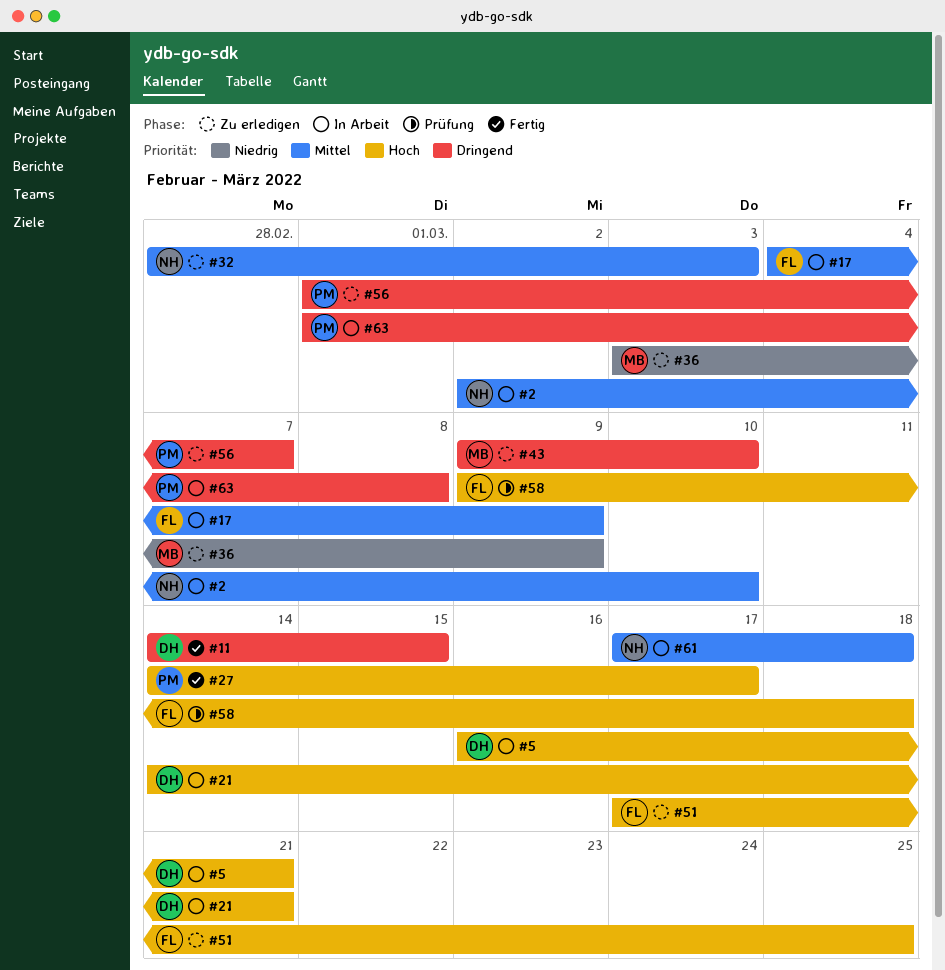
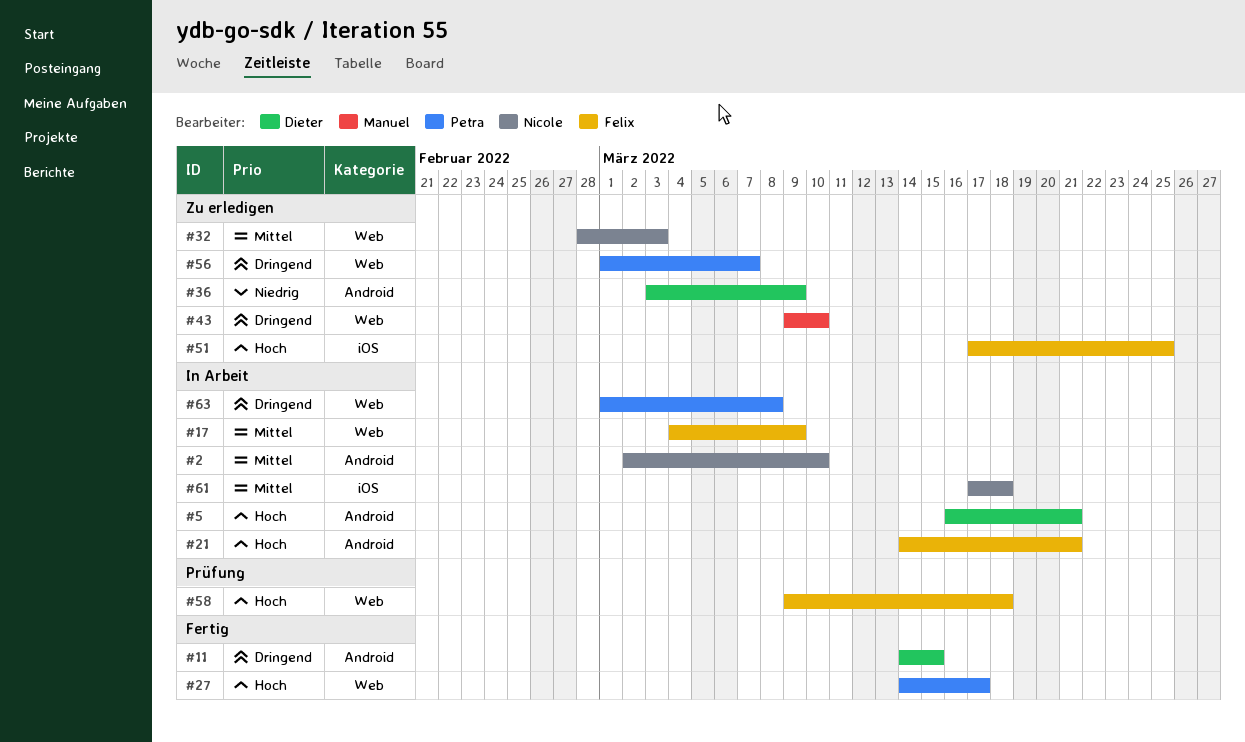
#21, owner: Dieter -> Felix
#36, owner: Manuel -> Dieter

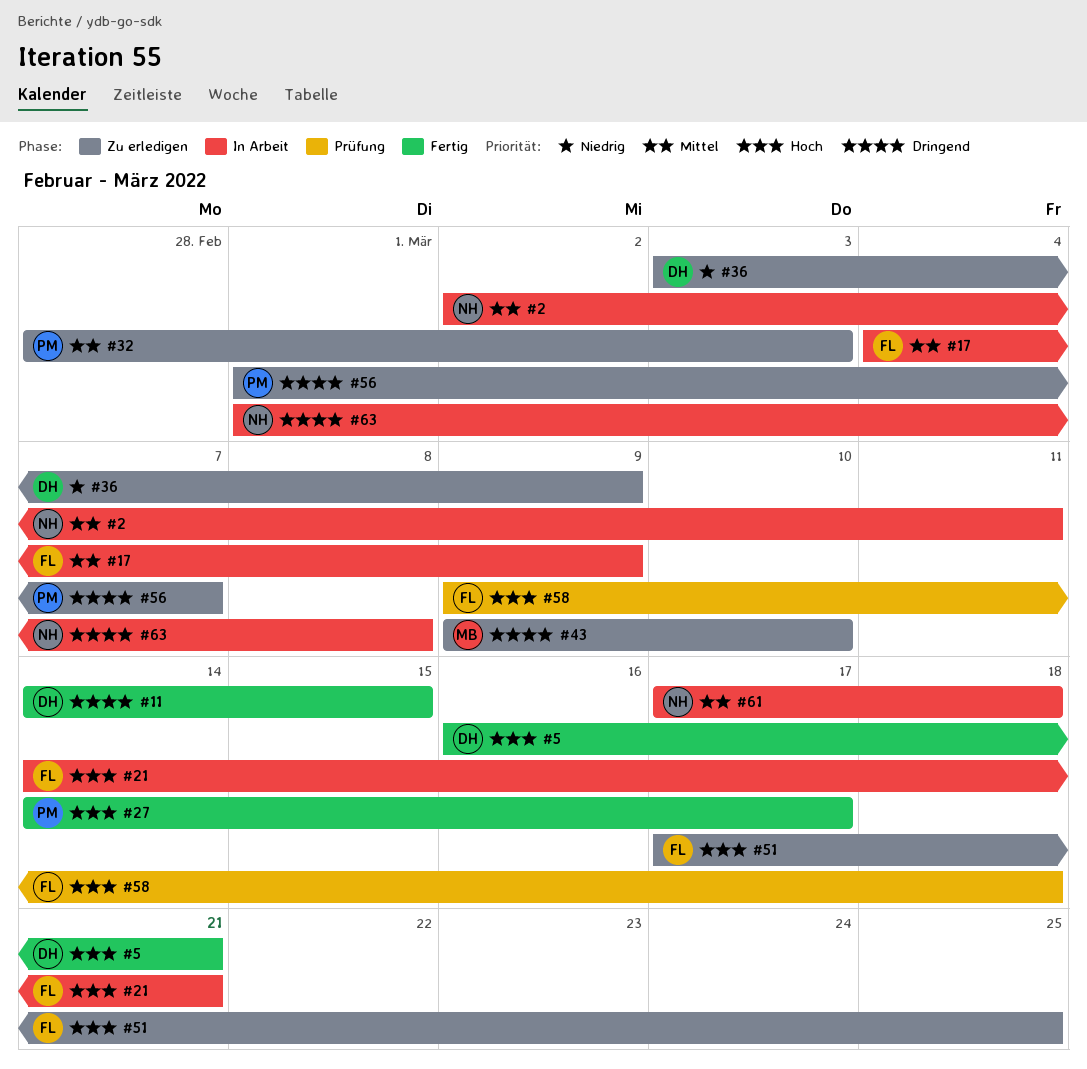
#2, due: Mar 10 -> Mar 11
#5, status: In Arbeit -> Fertig
#32, owner: Nicole -> Petra
#63, owner: Petra -> Nicole

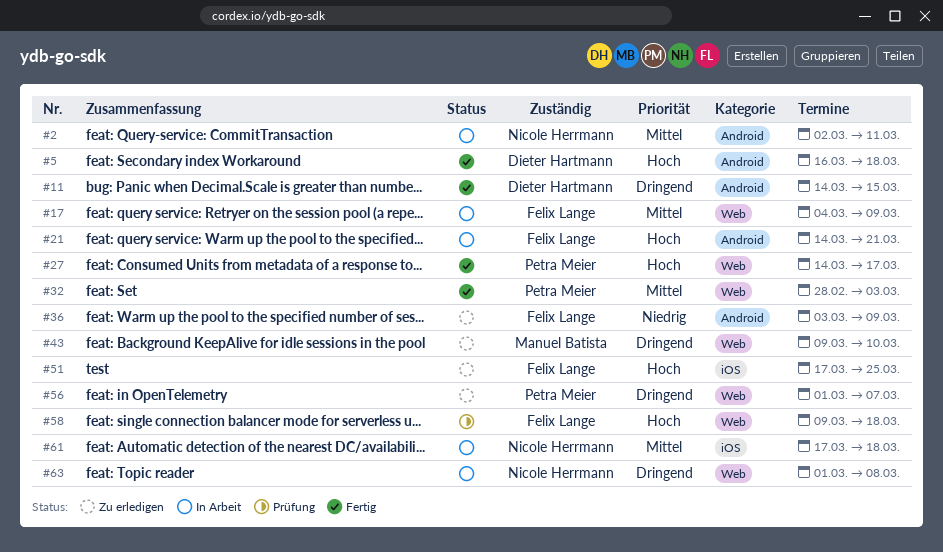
#5, due: Mar 21 -> Mar 18
#32, status: Zu erledigen -> Fertig
#36, owner: Dieter Hartmann -> Felix Lange

